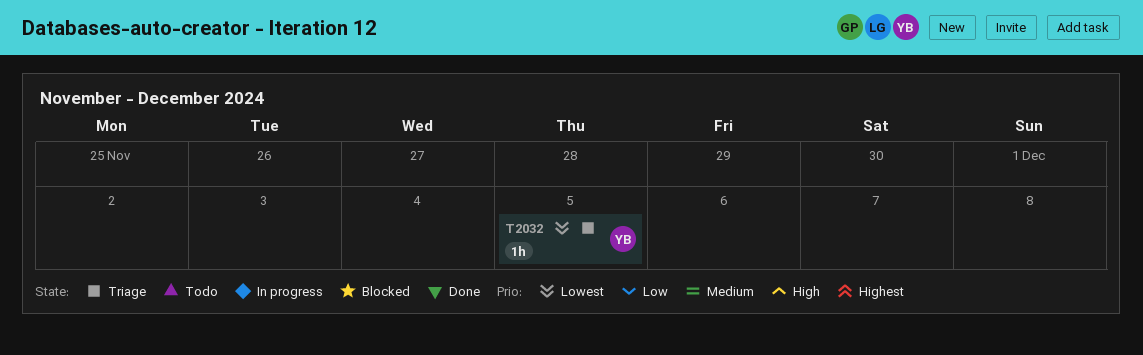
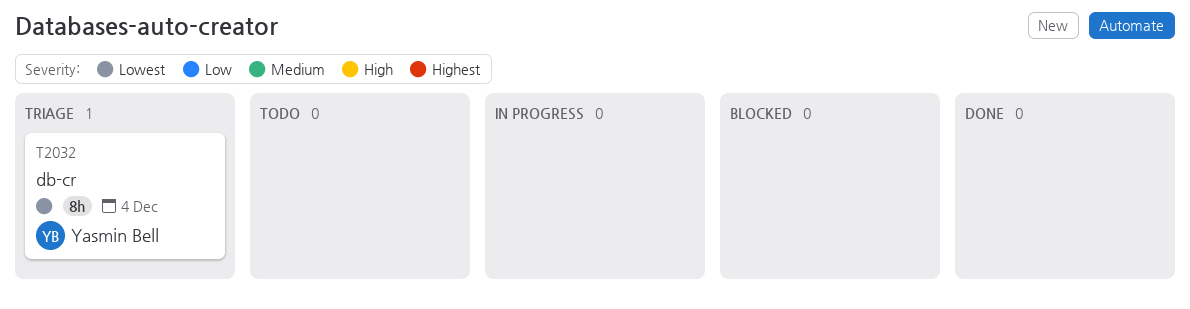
T2032, estimate: 1h -> 8h
T2032, due: Dec 5 -> Dec 4

